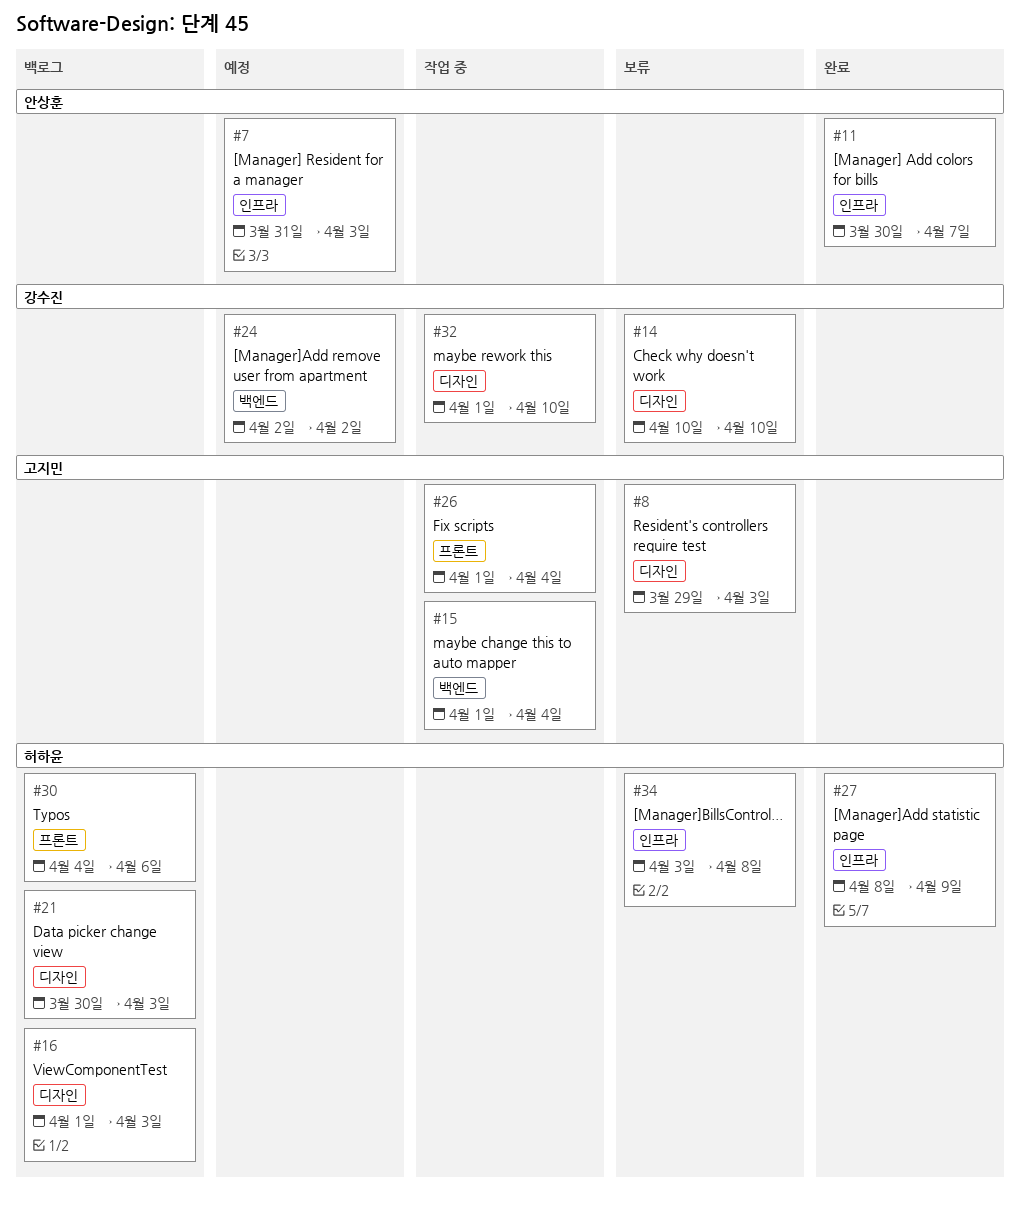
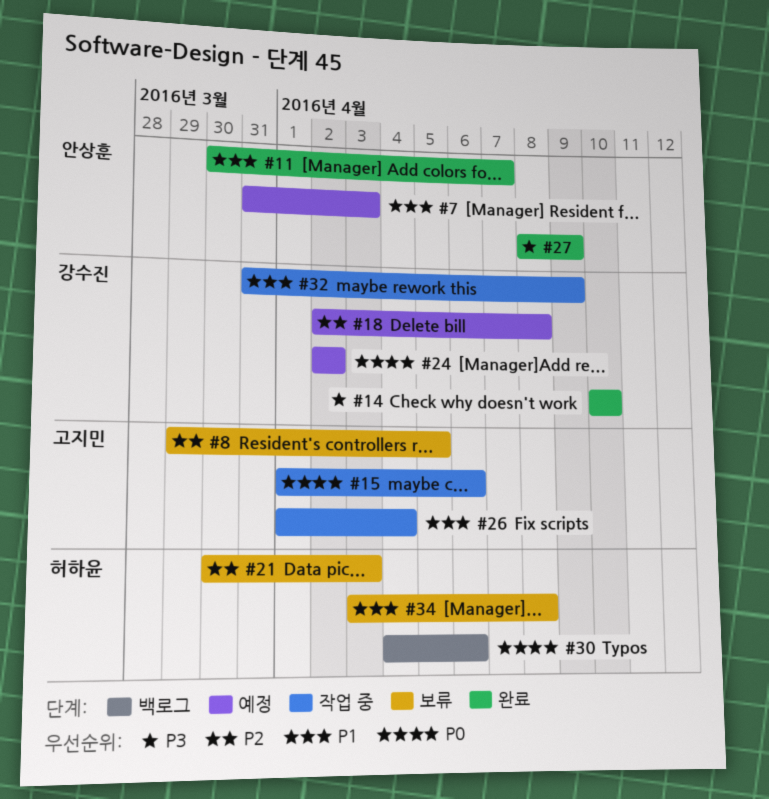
#8, due: Apr 3 -> Apr 5
#14, status: 보류 -> 완료
#15, due: Apr 4 -> Apr 6
#16: present -> none
#18: none -> present
#21, status: 백로그 -> 보류
#27, owner: 허하윤 -> 안상훈
#32, start: Apr 1 -> Mar 31
#32, due: Apr 10 -> Apr 9

